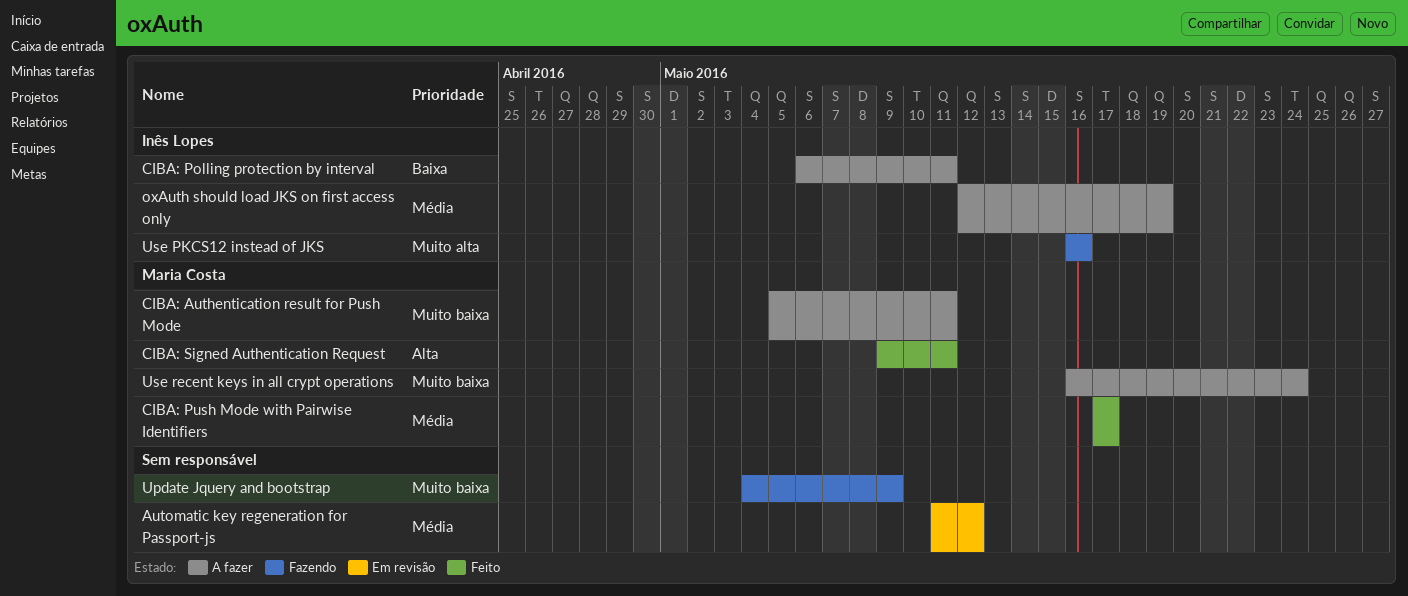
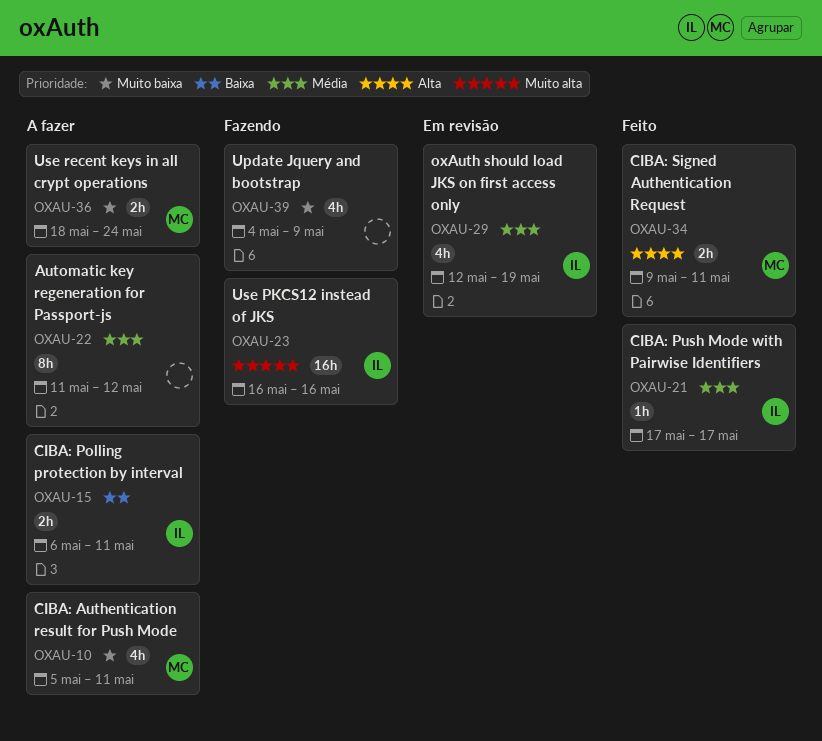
Automatic key regeneration for Passport-js, status: Em revisão -> A fazer
CIBA: Push Mode with Pairwise Identifiers, owner: Maria Costa -> Inês Lopes
oxAuth should load JKS on first access only, status: A fazer -> Em revisão
Use recent keys in all crypt operations, start: May 16 -> May 18

